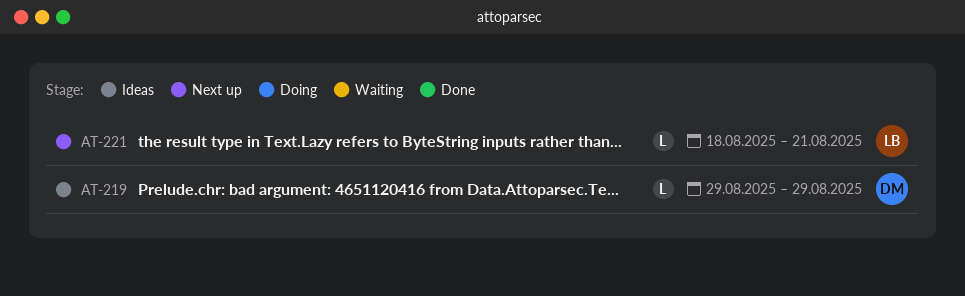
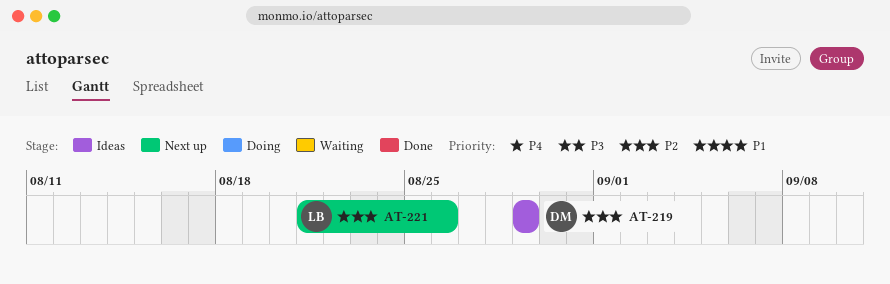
AT-221, start: Aug 18 -> Aug 21
AT-221, due: Aug 21 -> Aug 26

